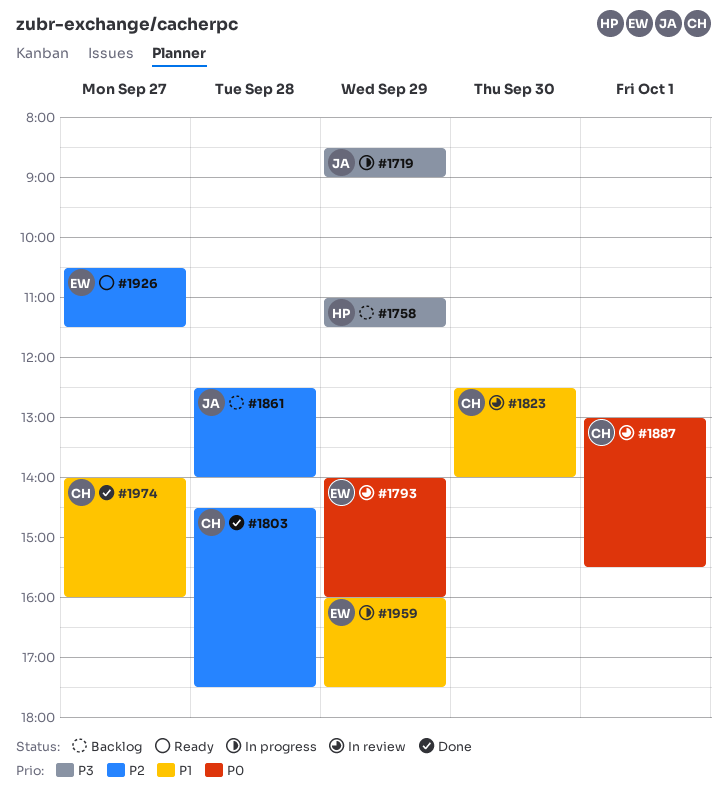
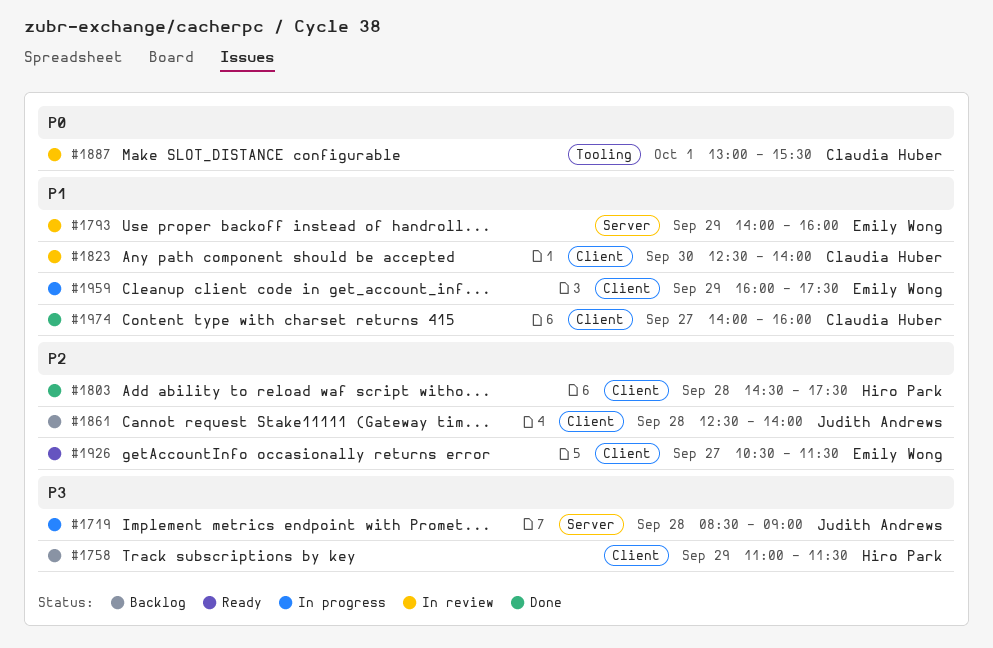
#1719, day: Sep 29 -> Sep 28
#1793, priority: P0 -> P1
#1803, owner: Claudia Huber -> Hiro Park

